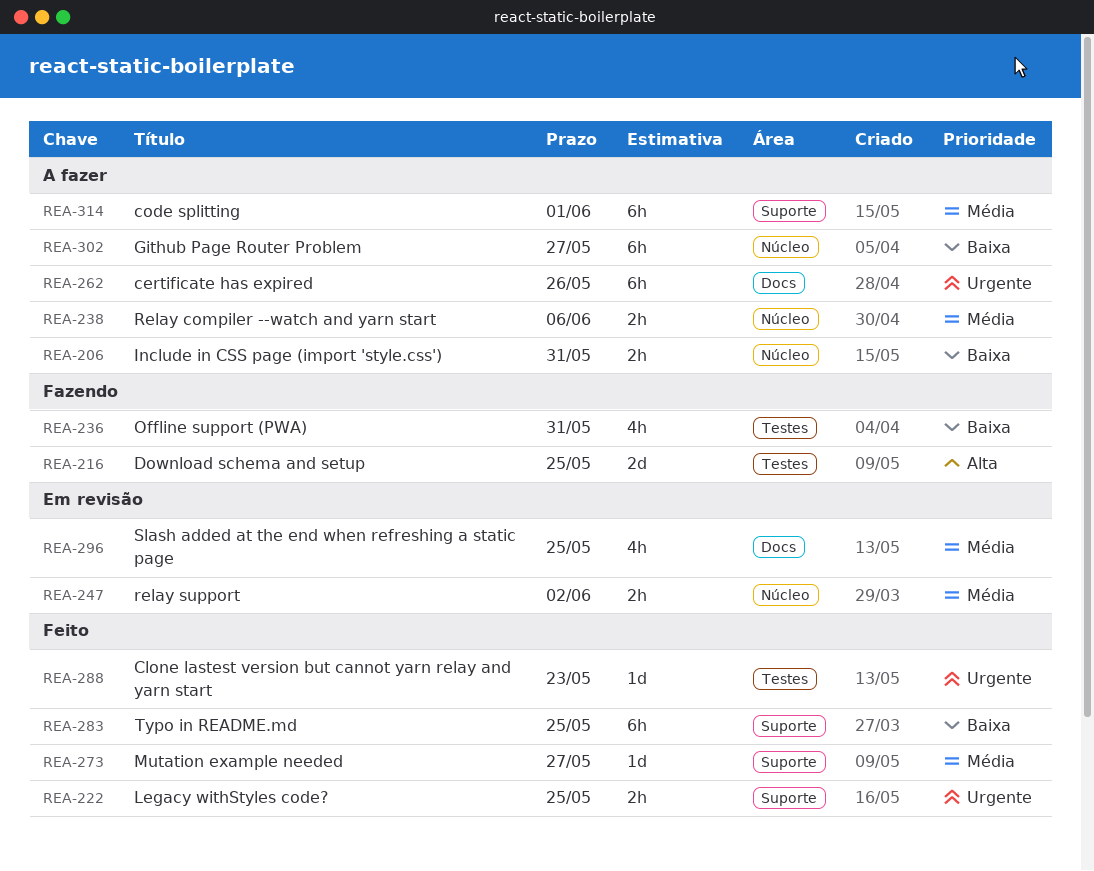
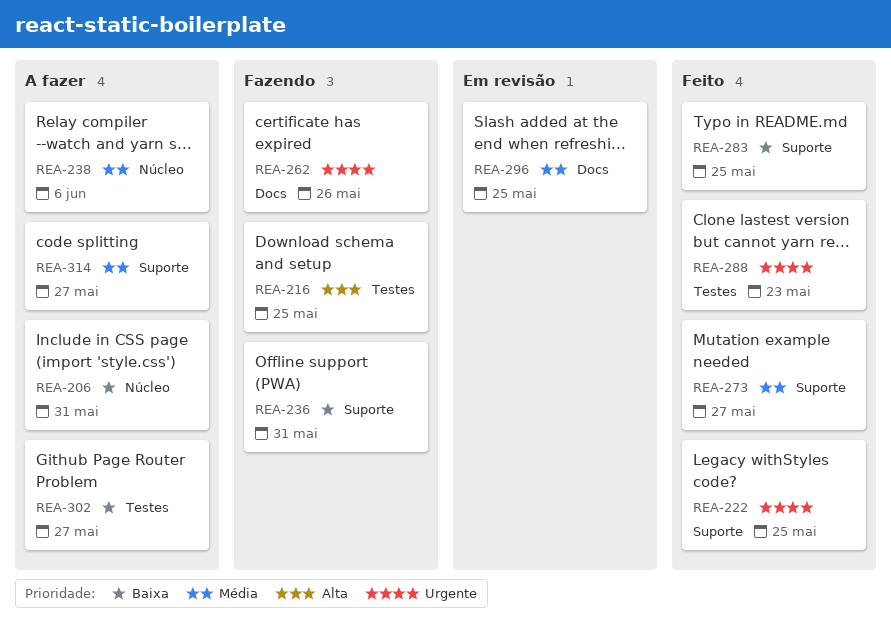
REA-236, label: Testes -> Suporte
REA-247: present -> none
REA-262, status: A fazer -> Fazendo
REA-302, label: Núcleo -> Testes
REA-314, due: Jun 1 -> May 27

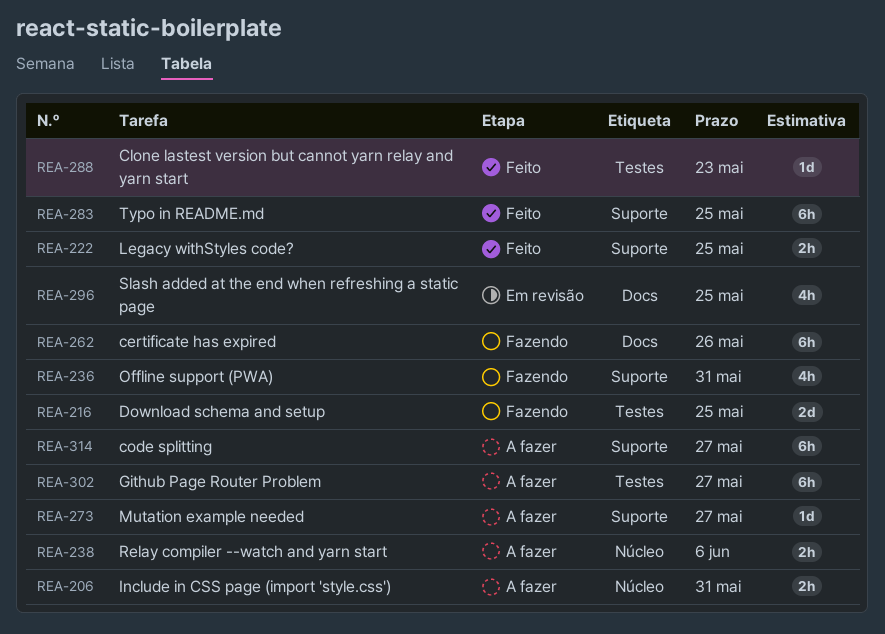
REA-273, status: Feito -> A fazer

